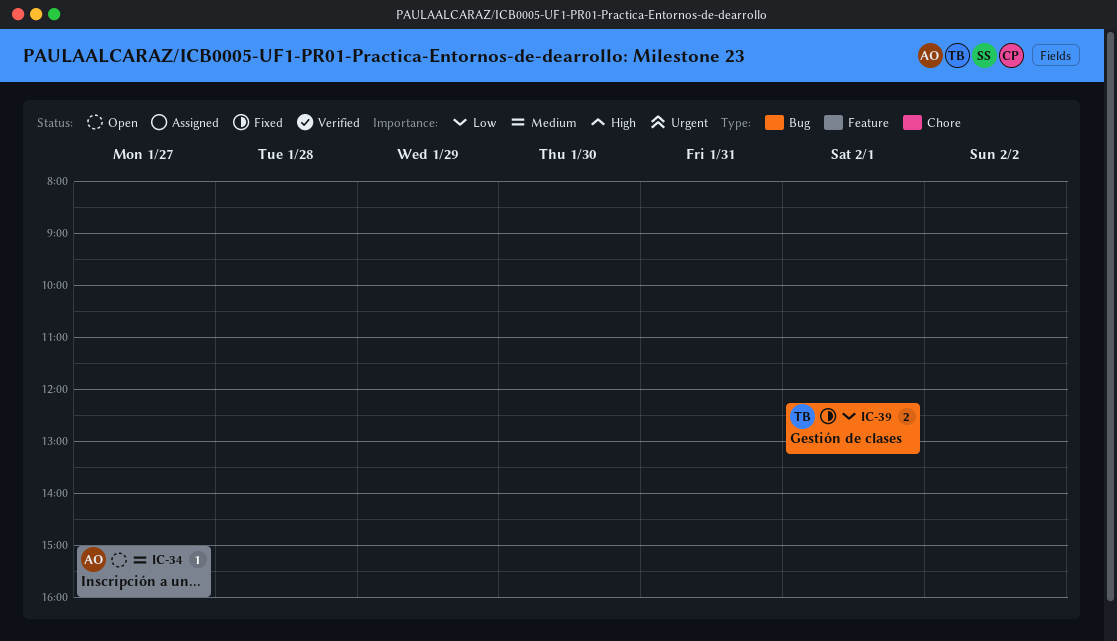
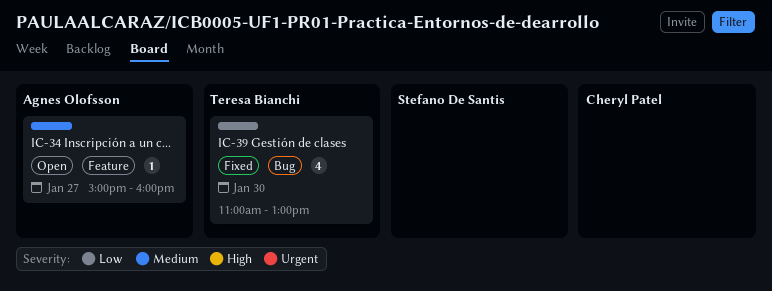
IC-39, estimate: 2 -> 4
IC-39, day: Feb 1 -> Jan 30
IC-39, begins: 12:15 -> 11:00
IC-39, ends: 13:15 -> 13:00

